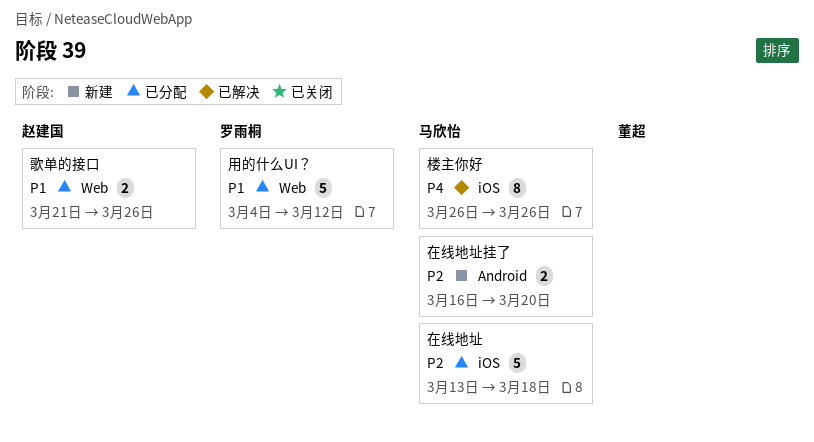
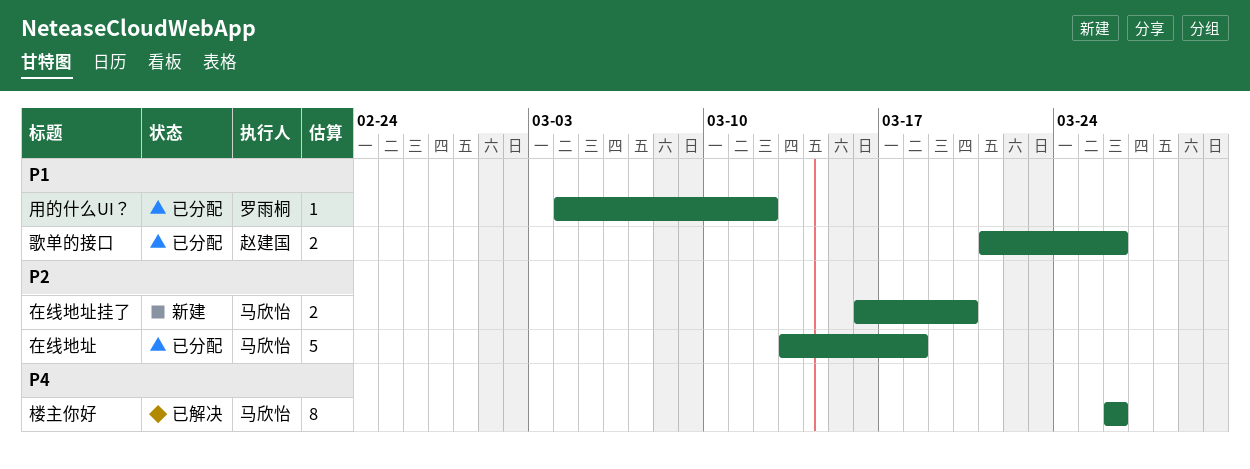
用的什么UI？, estimate: 5 -> 1

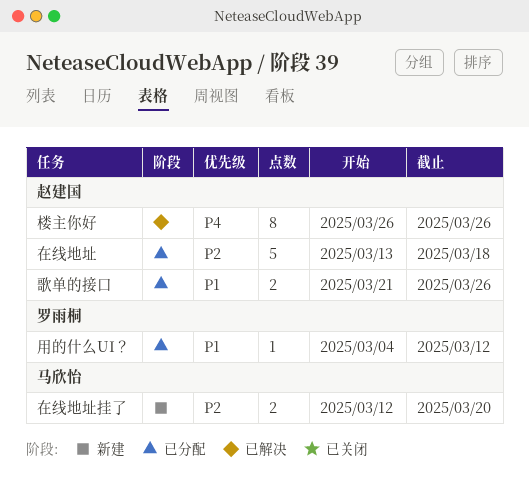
在线地址, owner: 马欣怡 -> 赵建国
在线地址挂了, start: Mar 16 -> Mar 12
楼主你好, owner: 马欣怡 -> 赵建国

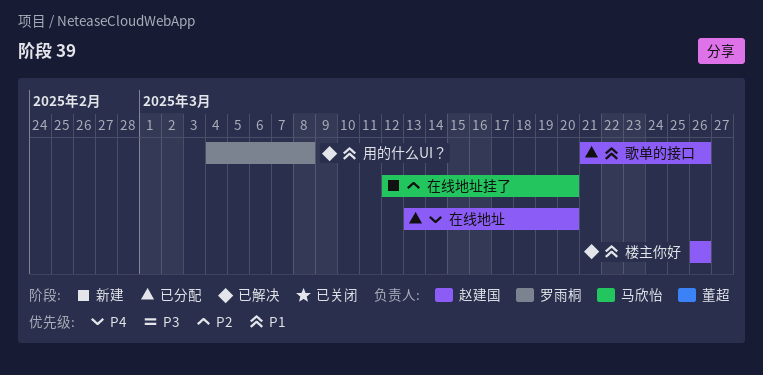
在线地址, priority: P2 -> P4
在线地址, due: Mar 18 -> Mar 20
楼主你好, priority: P4 -> P1
用的什么UI？, status: 已分配 -> 已解决
用的什么UI？, due: Mar 12 -> Mar 8

